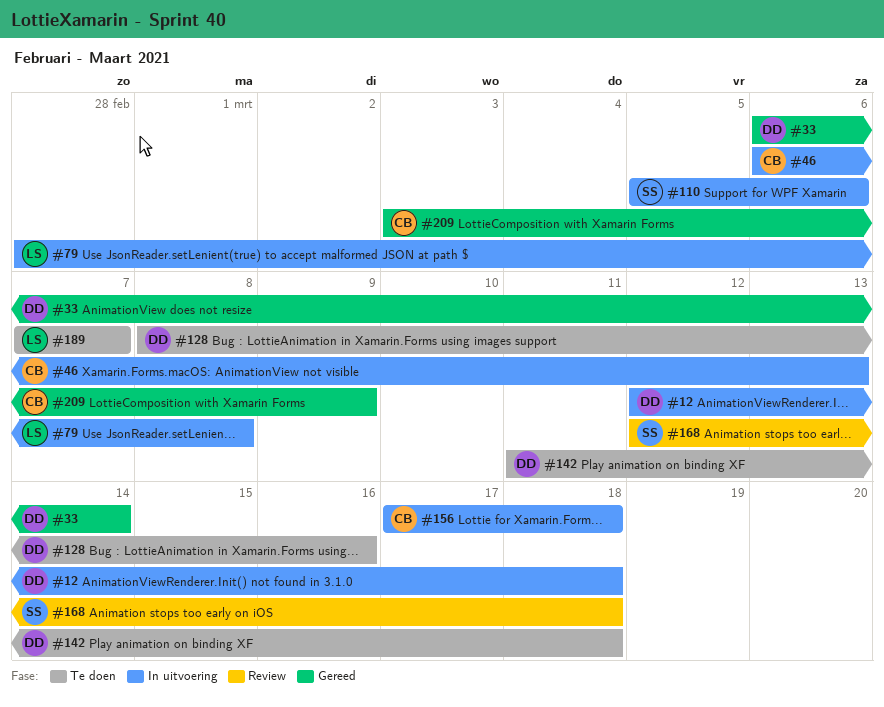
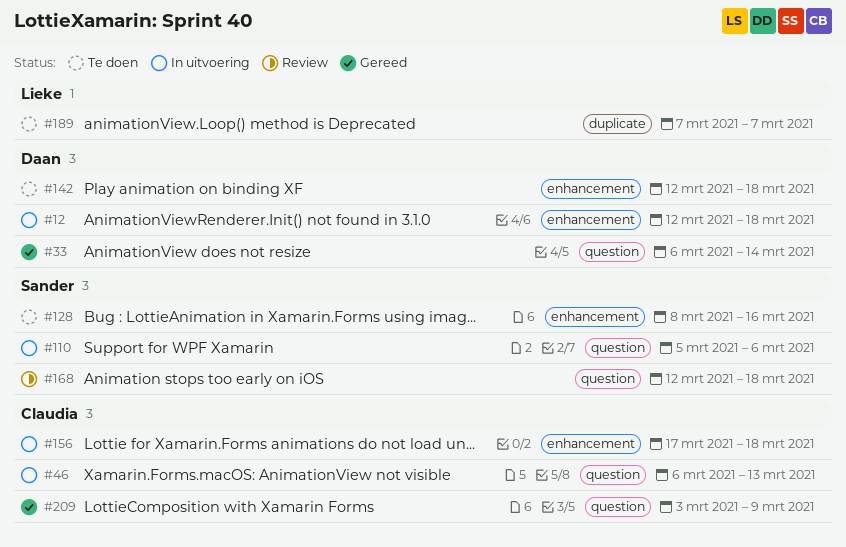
#79: present -> none
#128, owner: Daan -> Sander
#142, start: Mar 11 -> Mar 12

